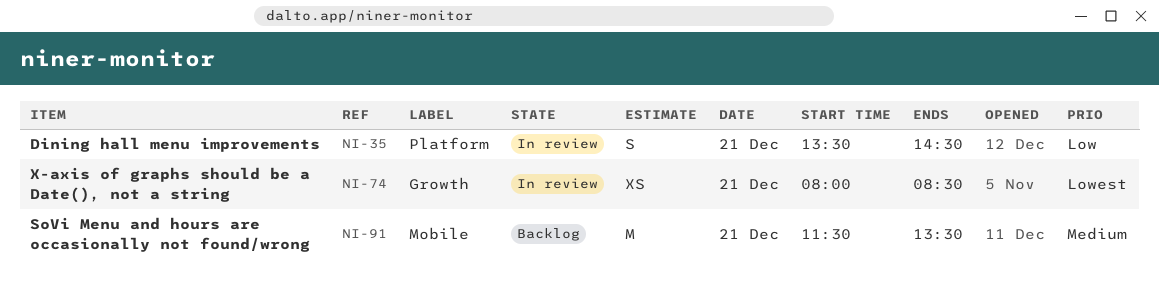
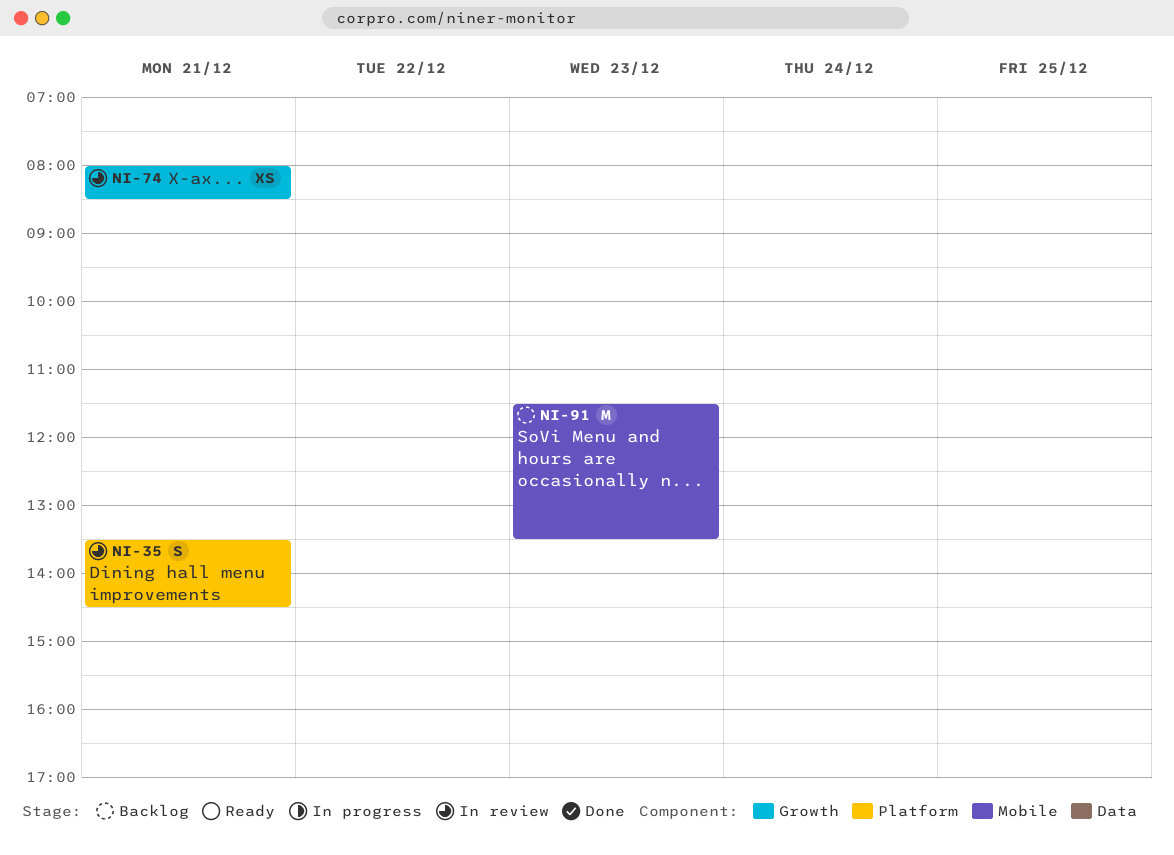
NI-91, day: Dec 21 -> Dec 23

